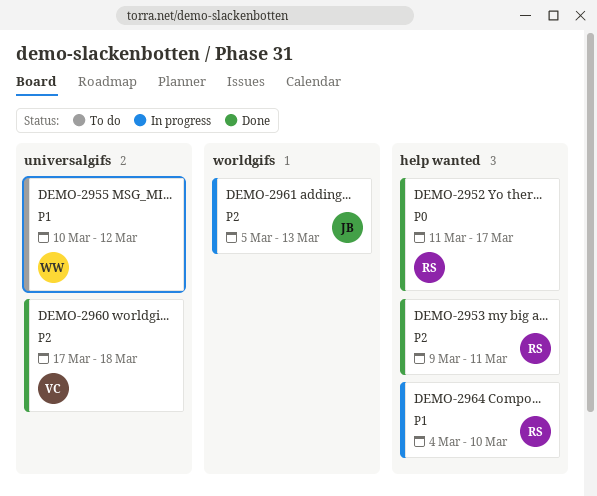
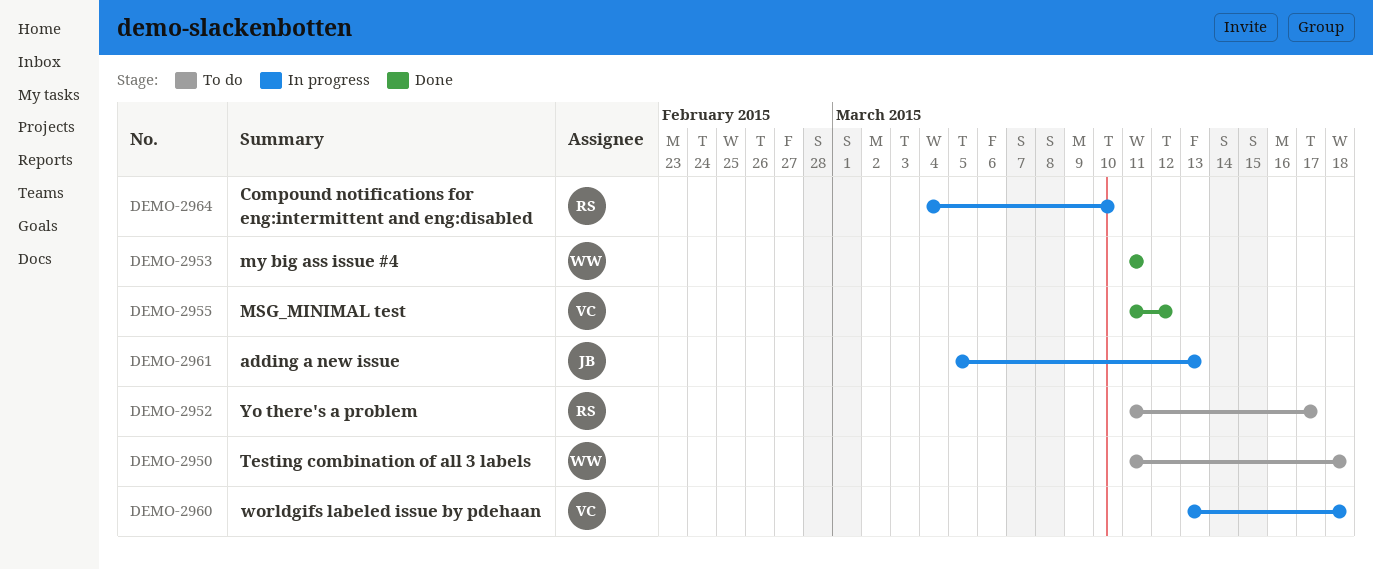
DEMO-2950: none -> present
DEMO-2952, status: Done -> To do
DEMO-2953, owner: RS -> WW
DEMO-2953, start: Mar 9 -> Mar 11
DEMO-2955, status: To do -> Done
DEMO-2955, owner: WW -> VC
DEMO-2955, start: Mar 10 -> Mar 11
DEMO-2960, status: Done -> In progress
DEMO-2960, start: Mar 17 -> Mar 13

